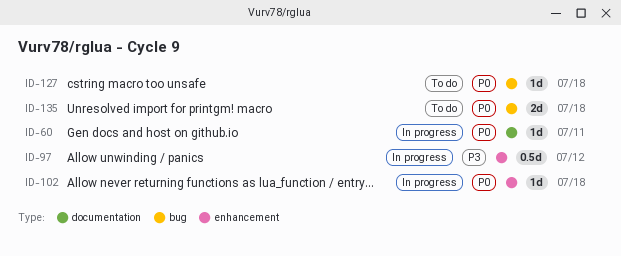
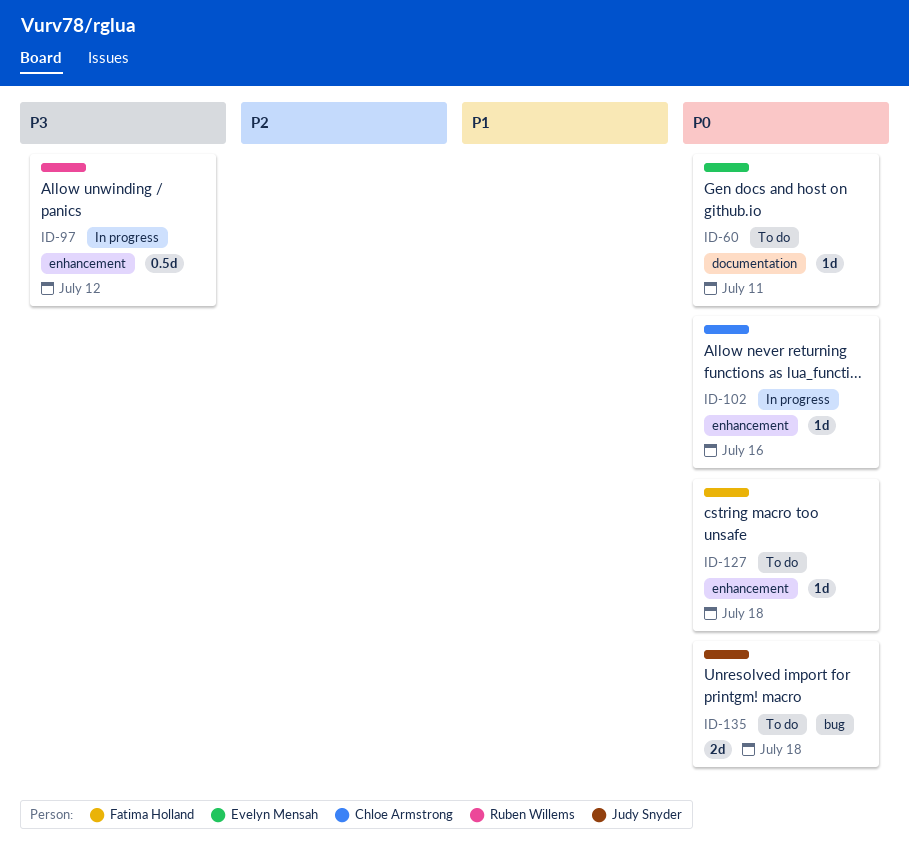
ID-60, status: In progress -> To do
ID-102, due: Jul 18 -> Jul 16
ID-127, label: bug -> enhancement

